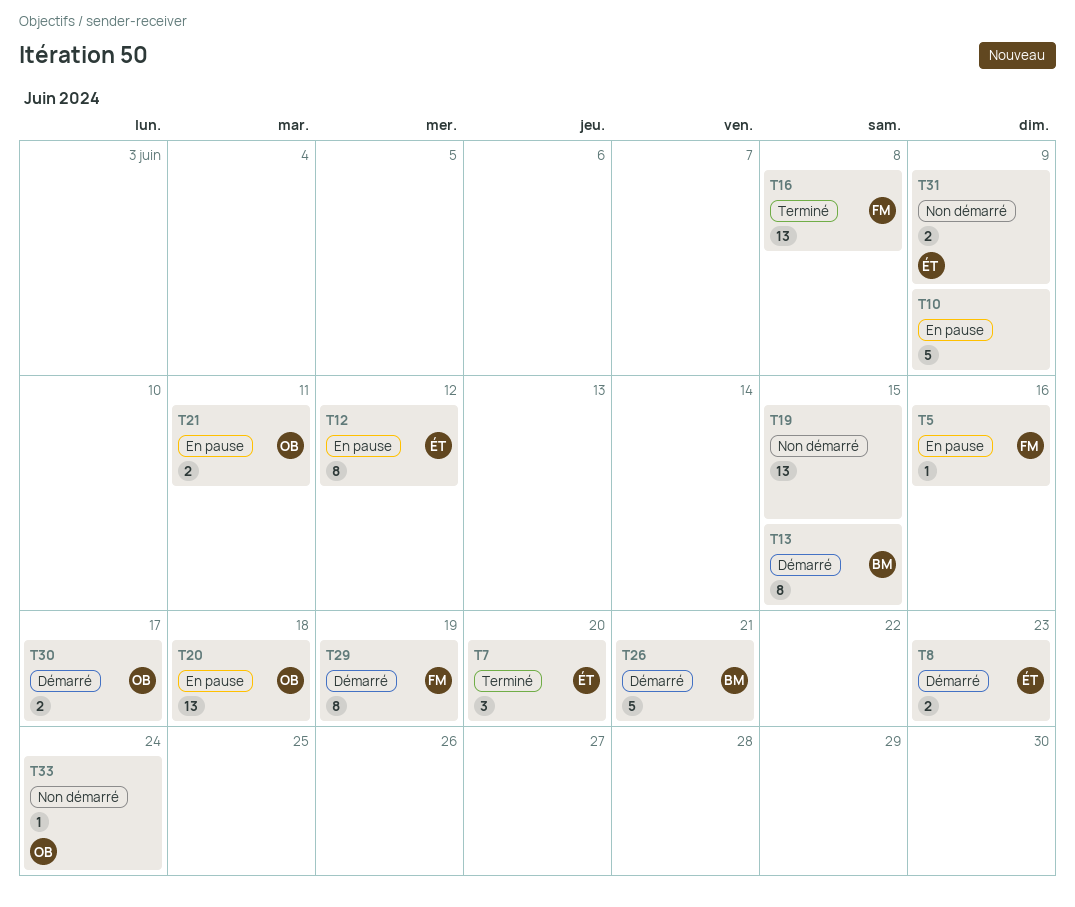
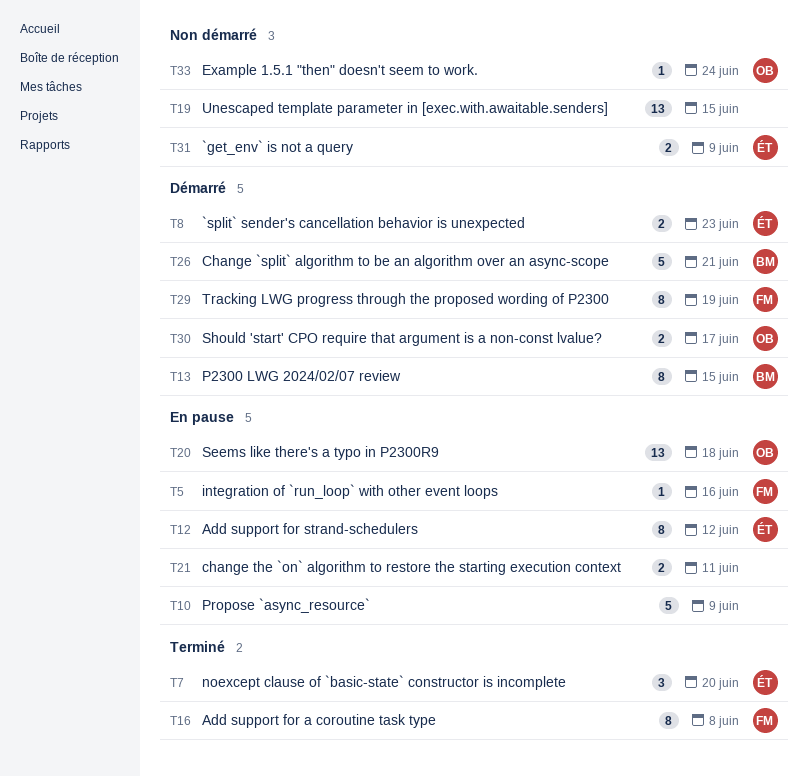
T16, estimate: 13 -> 8
T21, owner: OB -> none

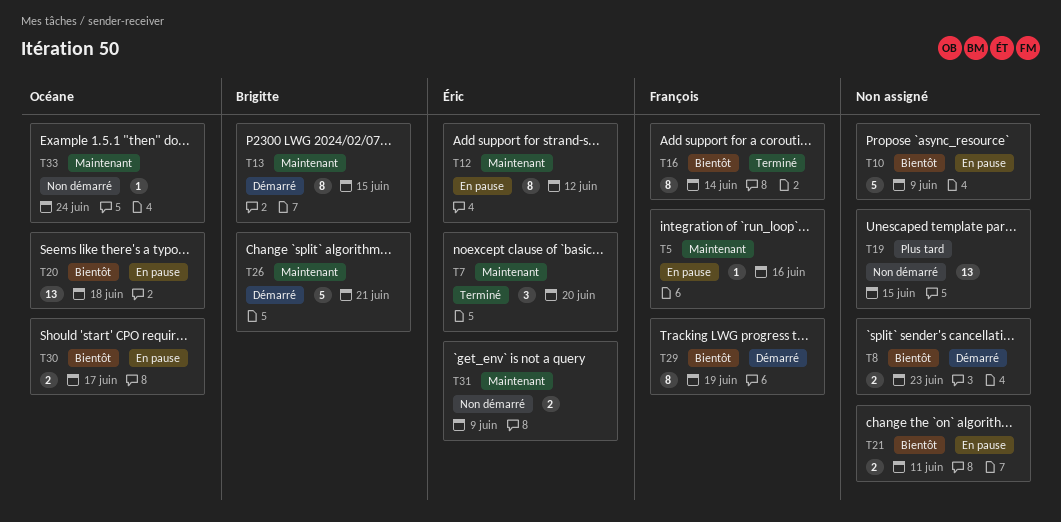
T8, owner: Éric -> none
T16, due: Jun 8 -> Jun 14
T30, status: Démarré -> En pause

